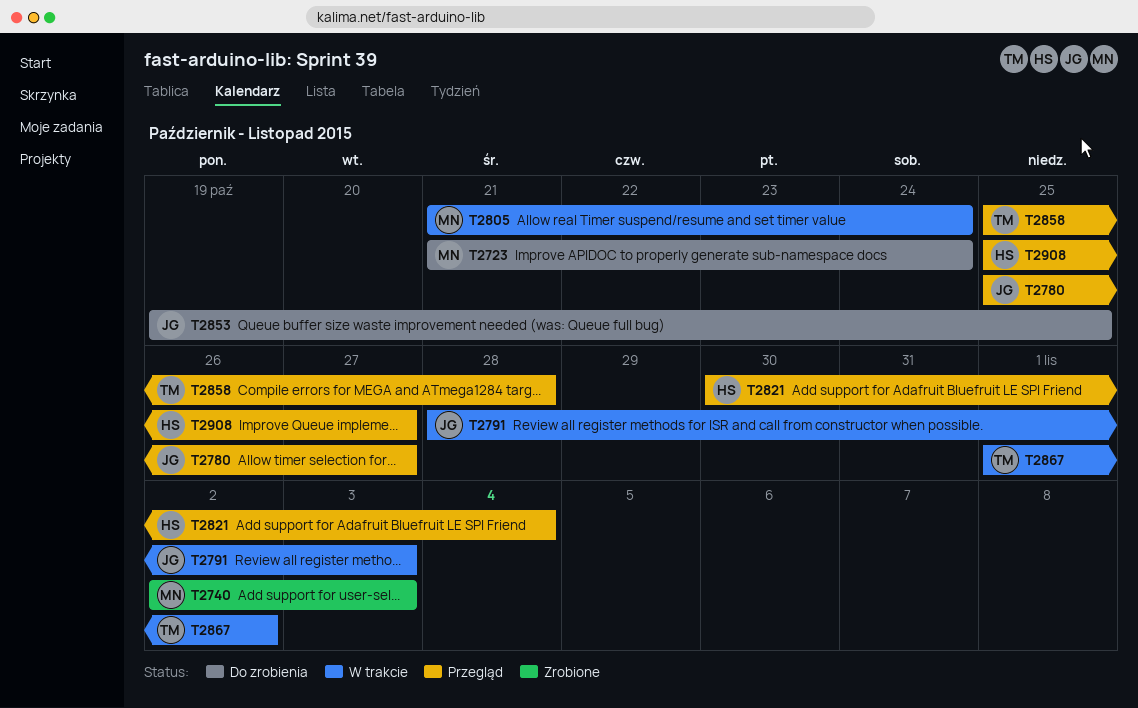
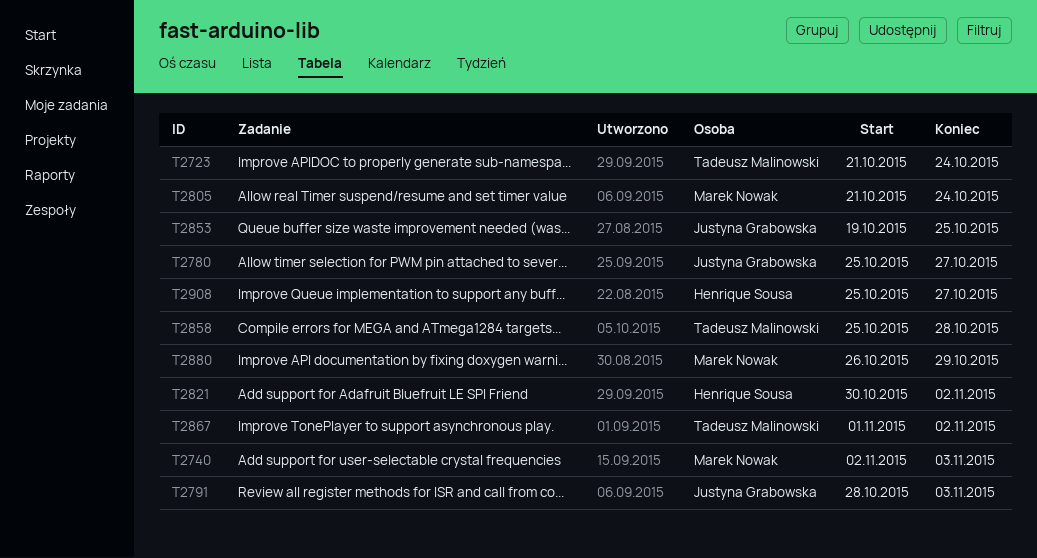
T2723, owner: Marek Nowak -> Tadeusz Malinowski
T2821, due: Nov 4 -> Nov 2
T2880: none -> present

